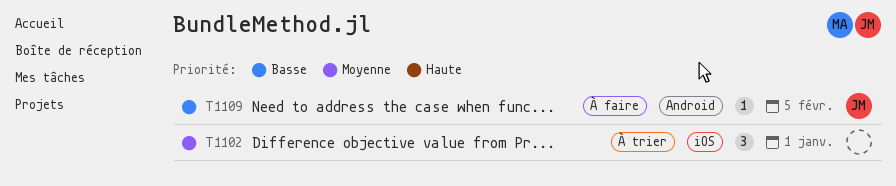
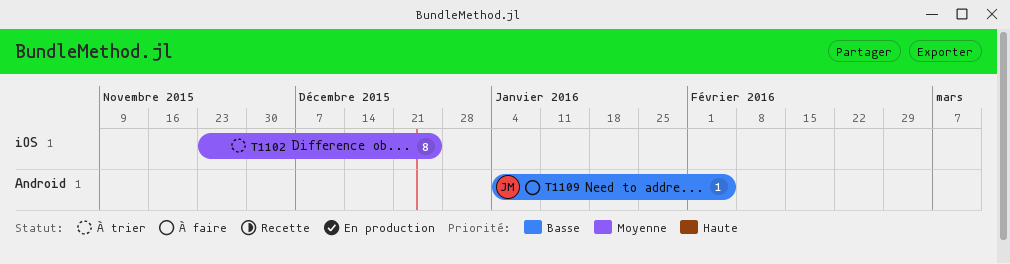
T1102, estimate: 3 -> 8
T1102, due: Jan 1 -> Dec 25

